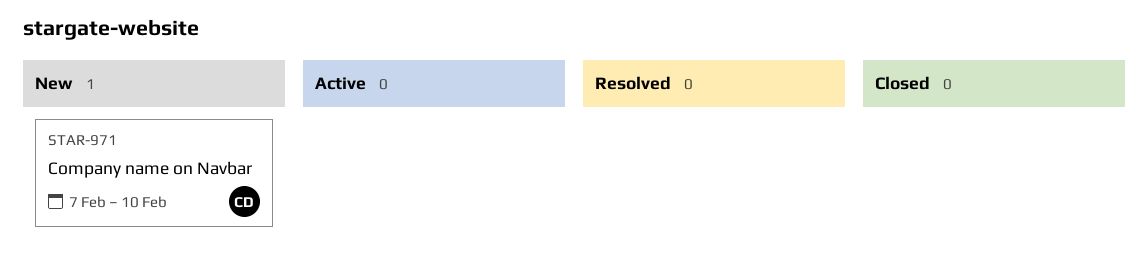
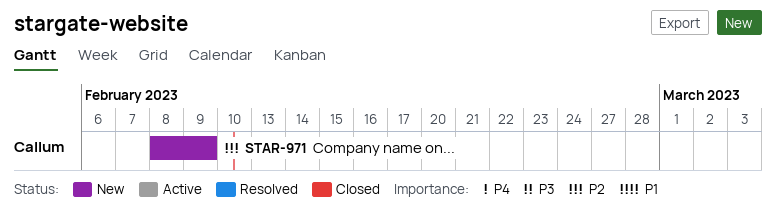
STAR-971, start: Feb 7 -> Feb 8
STAR-971, due: Feb 10 -> Feb 9

